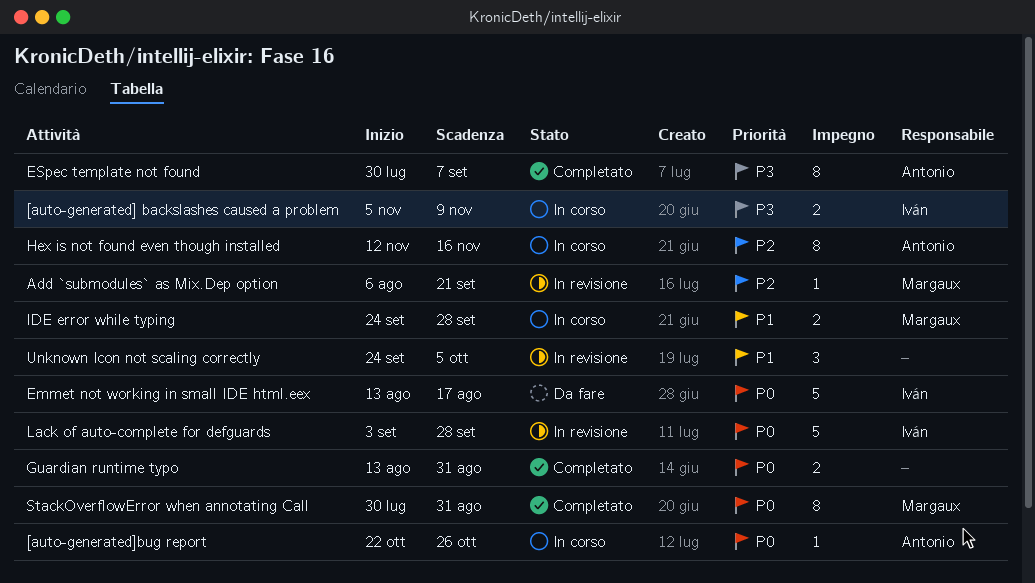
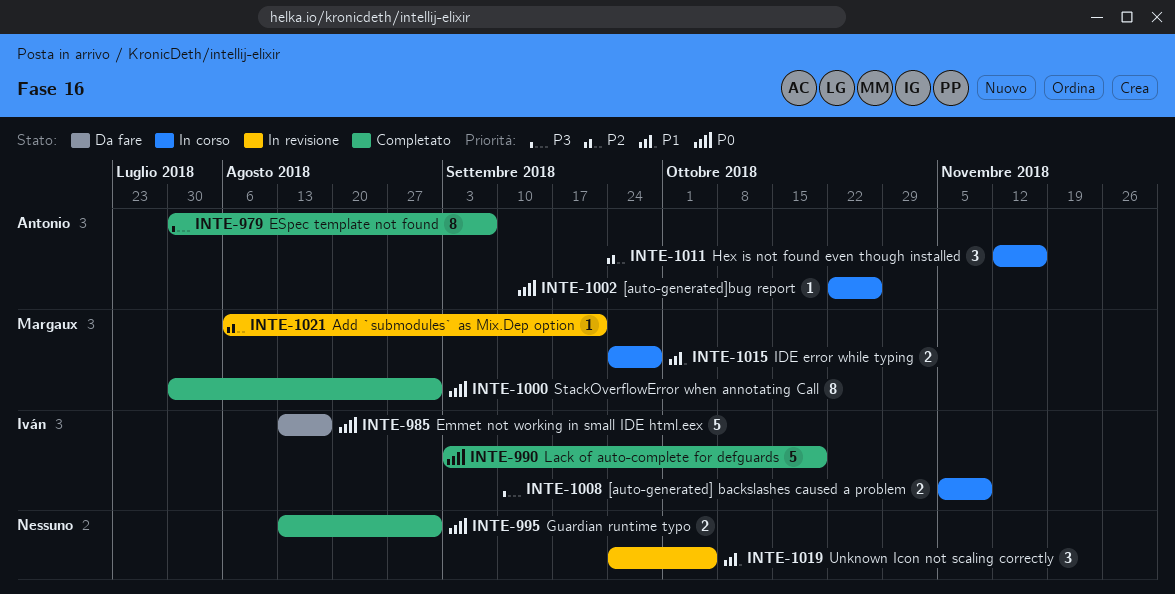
Hex is not found even though installed, estimate: 8 -> 3
Lack of auto-complete for defguards, status: In revisione -> Completato
Lack of auto-complete for defguards, due: Sep 28 -> Oct 19

